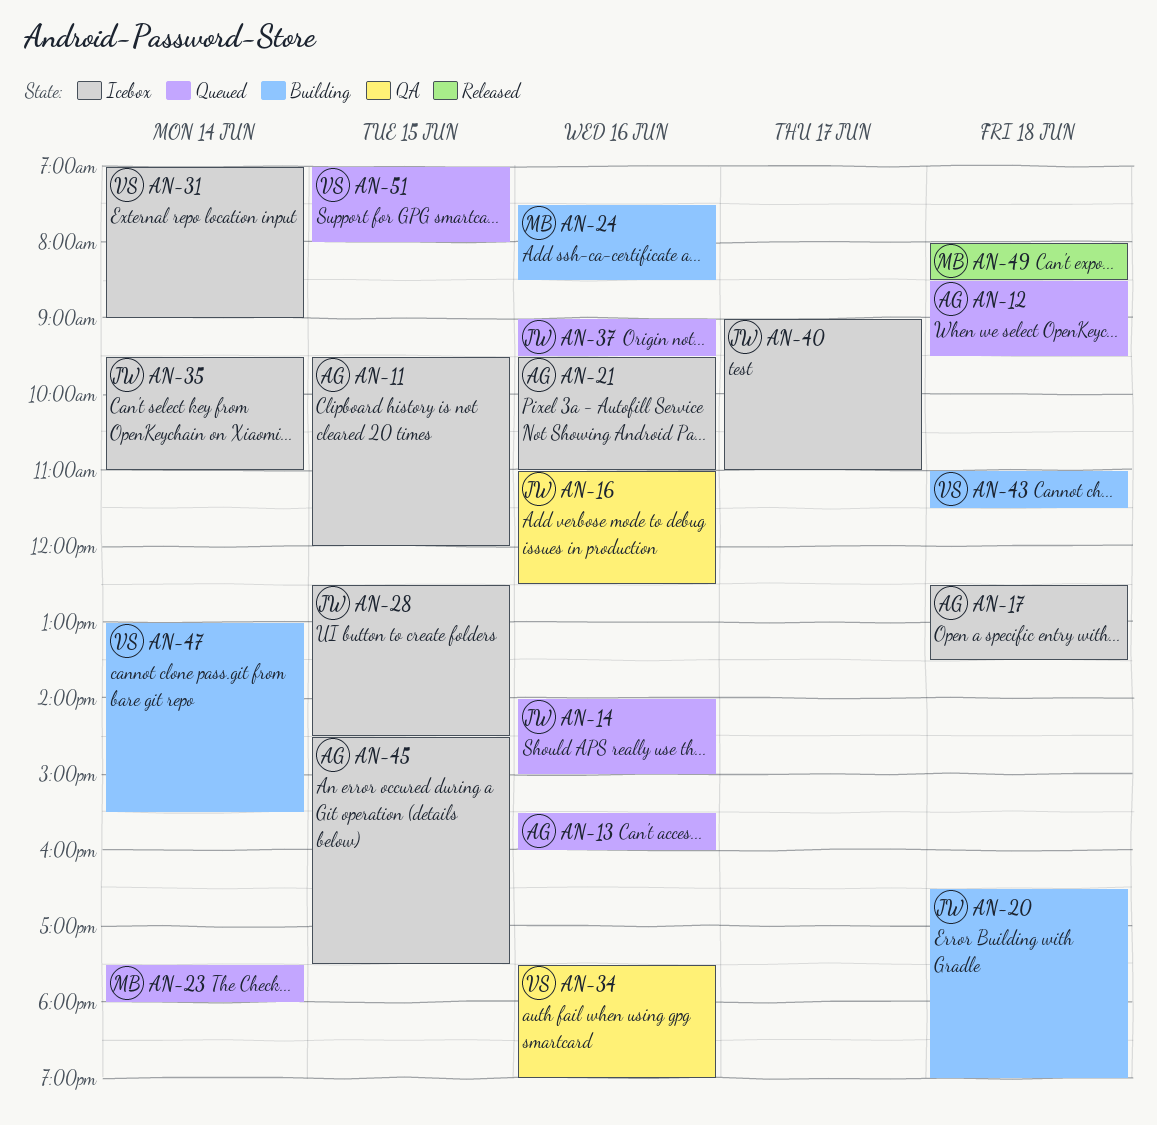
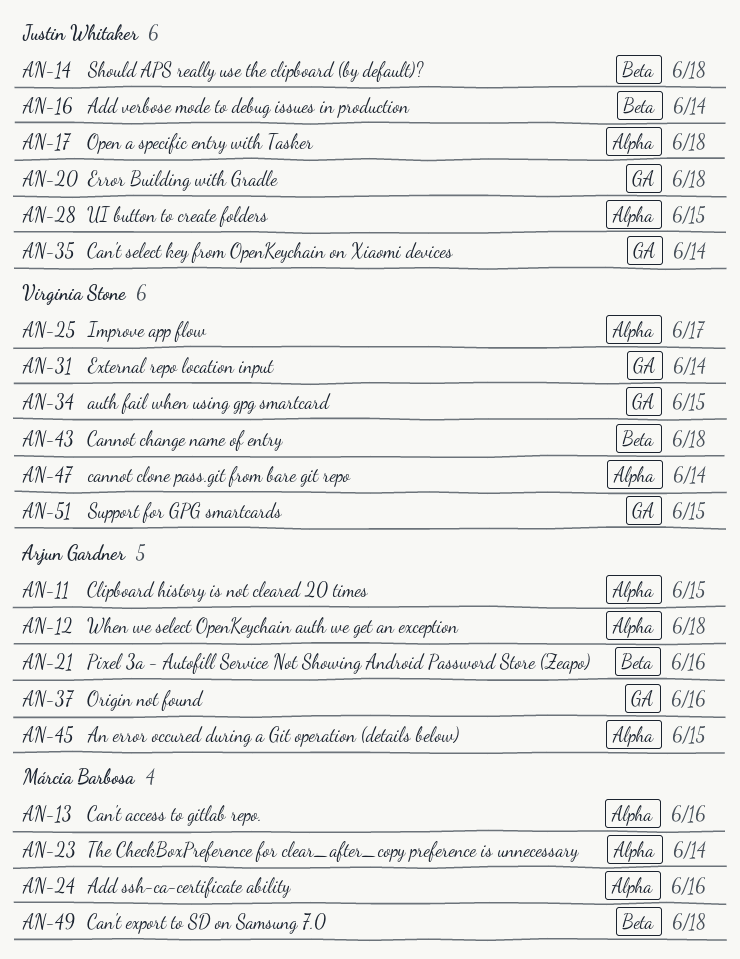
AN-13, owner: Arjun Gardner -> Márcia Barbosa
AN-14, day: Jun 16 -> Jun 18
AN-16, day: Jun 16 -> Jun 14
AN-17, owner: Arjun Gardner -> Justin Whitaker
AN-25: none -> present
AN-34, day: Jun 16 -> Jun 15
AN-37, owner: Justin Whitaker -> Arjun Gardner
AN-40: present -> none

